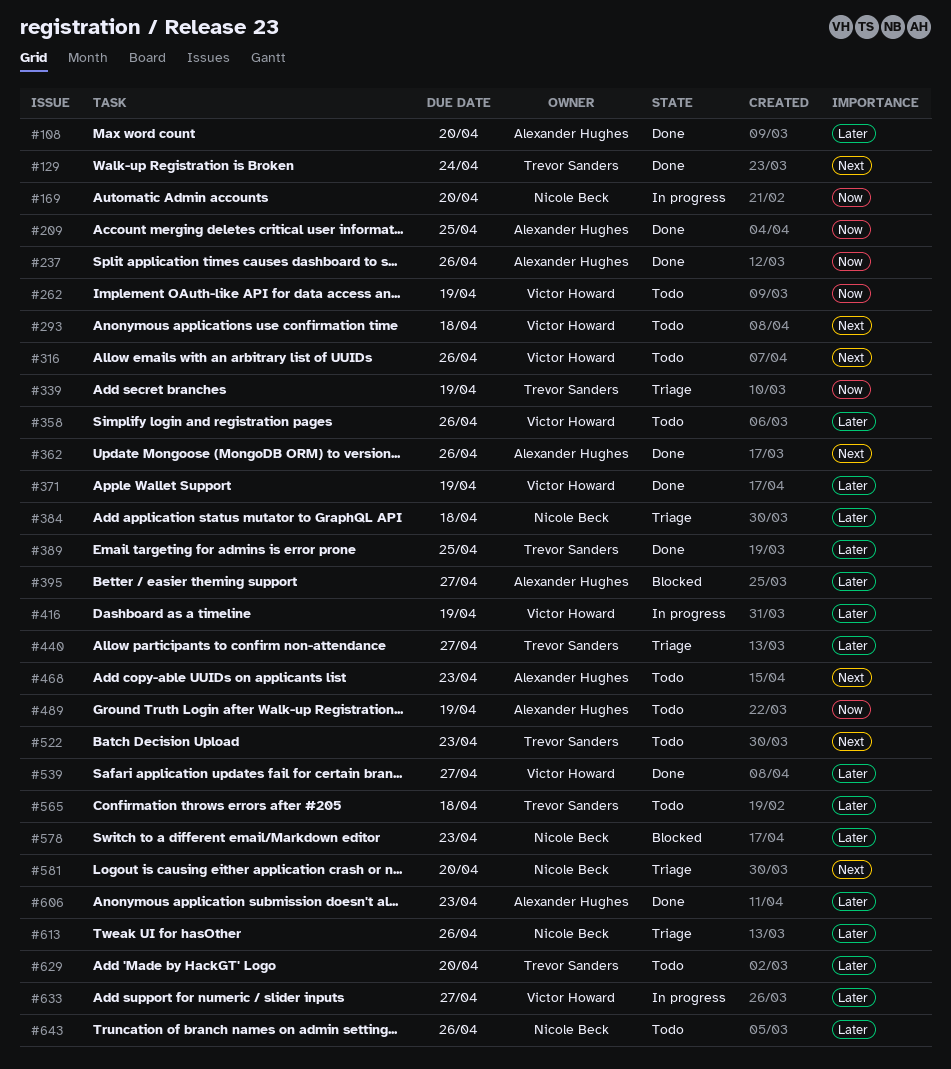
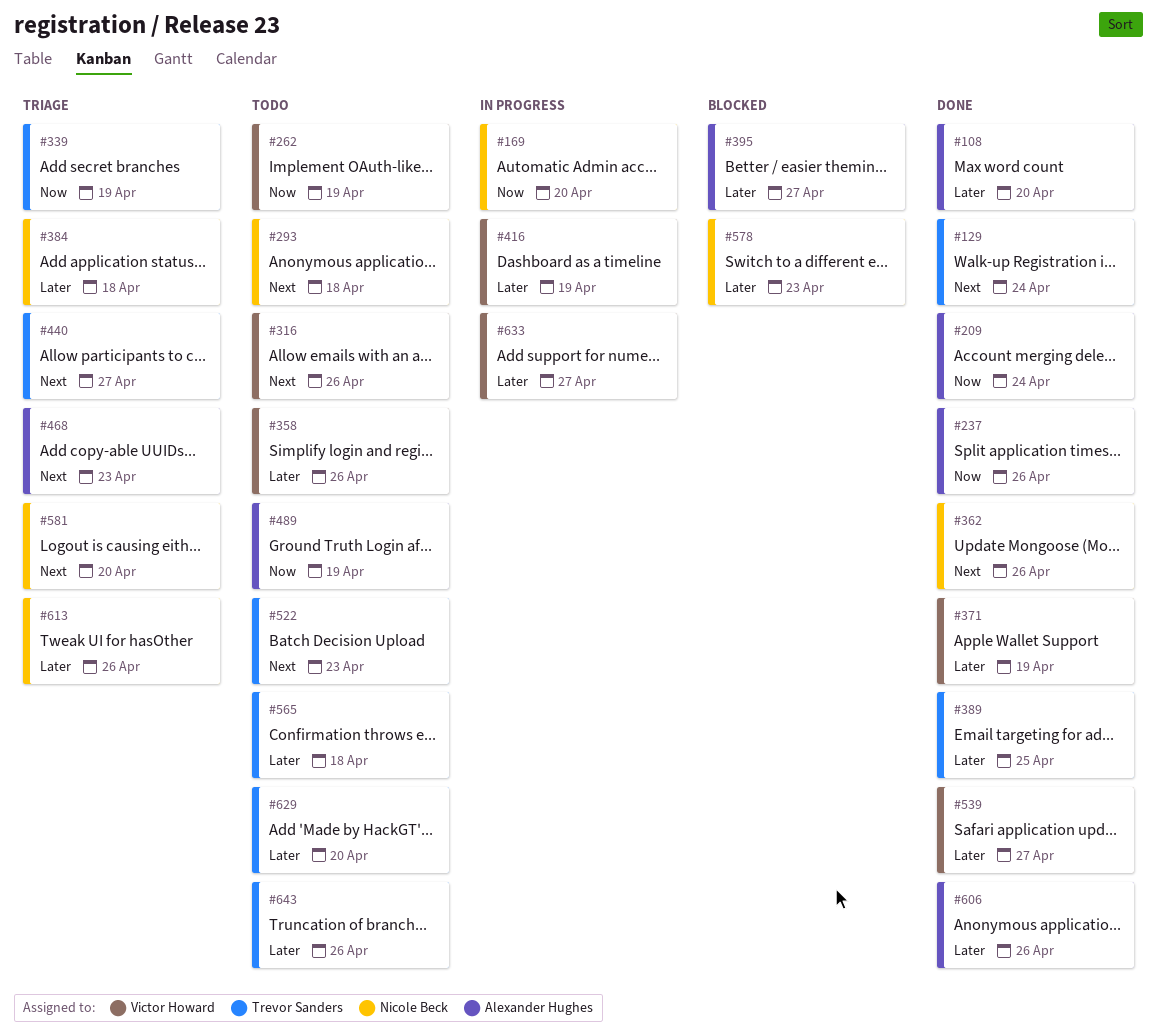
#209, due: Apr 25 -> Apr 24
#293, owner: Victor Howard -> Nicole Beck
#362, owner: Alexander Hughes -> Nicole Beck
#440, priority: Later -> Next
#468, status: Todo -> Triage
#606, due: Apr 23 -> Apr 26
#643, owner: Nicole Beck -> Trevor Sanders

